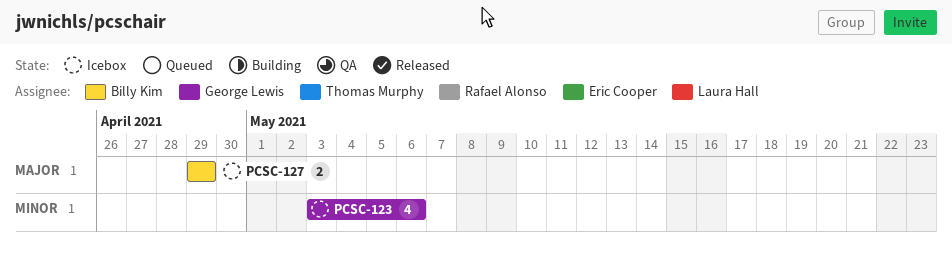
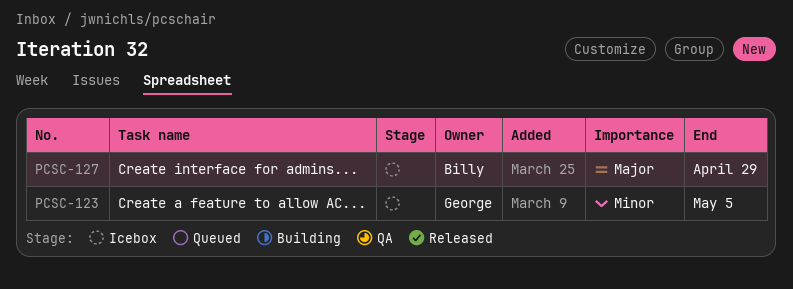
PCSC-123, due: May 6 -> May 5

